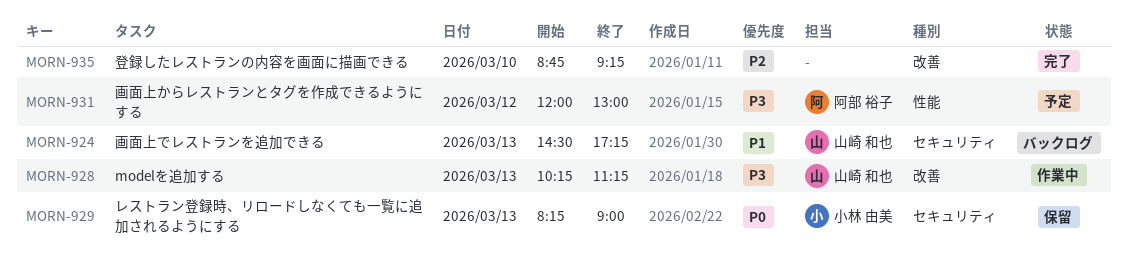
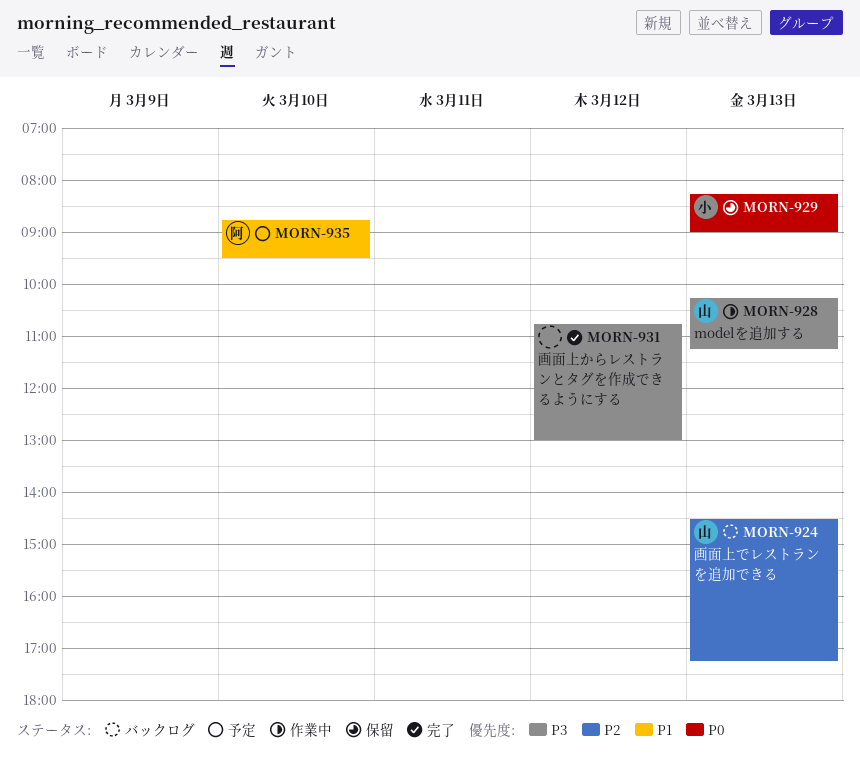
MORN-924, priority: P1 -> P2
MORN-931, status: 予定 -> 完了
MORN-931, owner: 阿部 裕子 -> none
MORN-931, begins: 12:00 -> 10:45
MORN-935, status: 完了 -> 予定
MORN-935, owner: none -> 阿部 裕子
MORN-935, priority: P2 -> P1
MORN-935, ends: 09:15 -> 09:30

